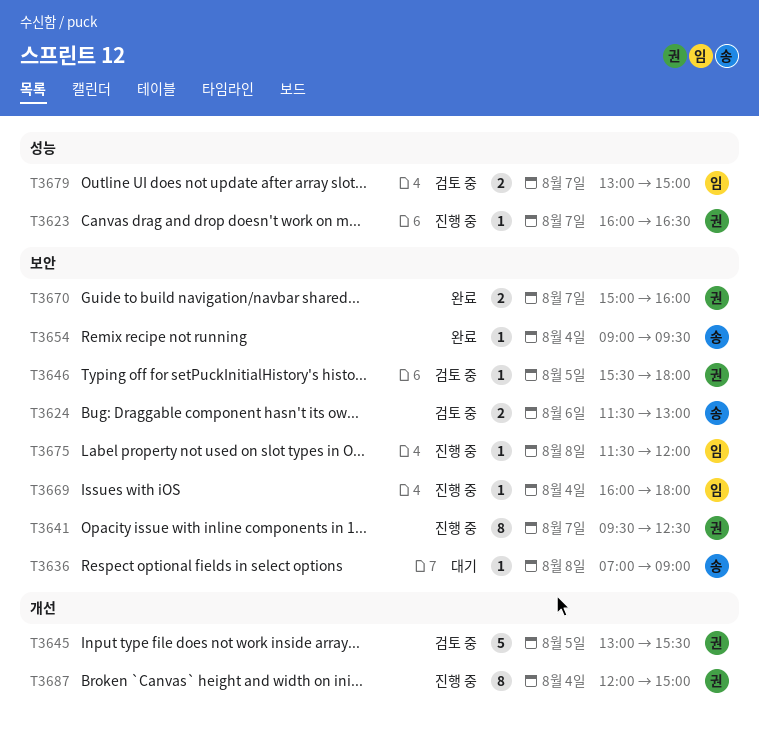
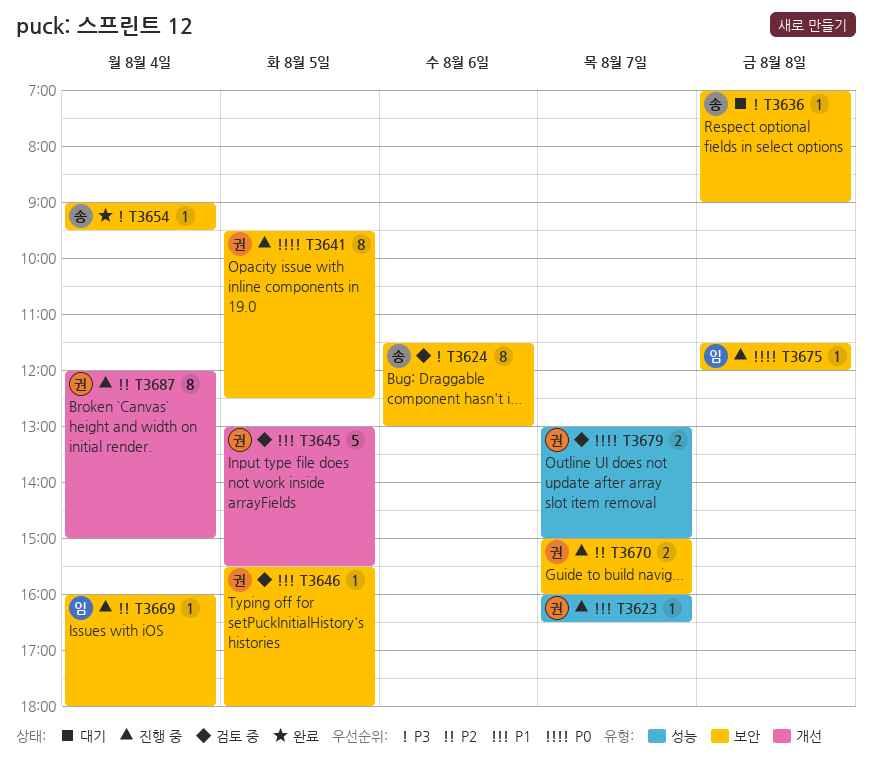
T3624, estimate: 2 -> 8
T3641, day: Aug 7 -> Aug 5
T3670, status: 완료 -> 진행 중
T3679, owner: 임 -> 권

